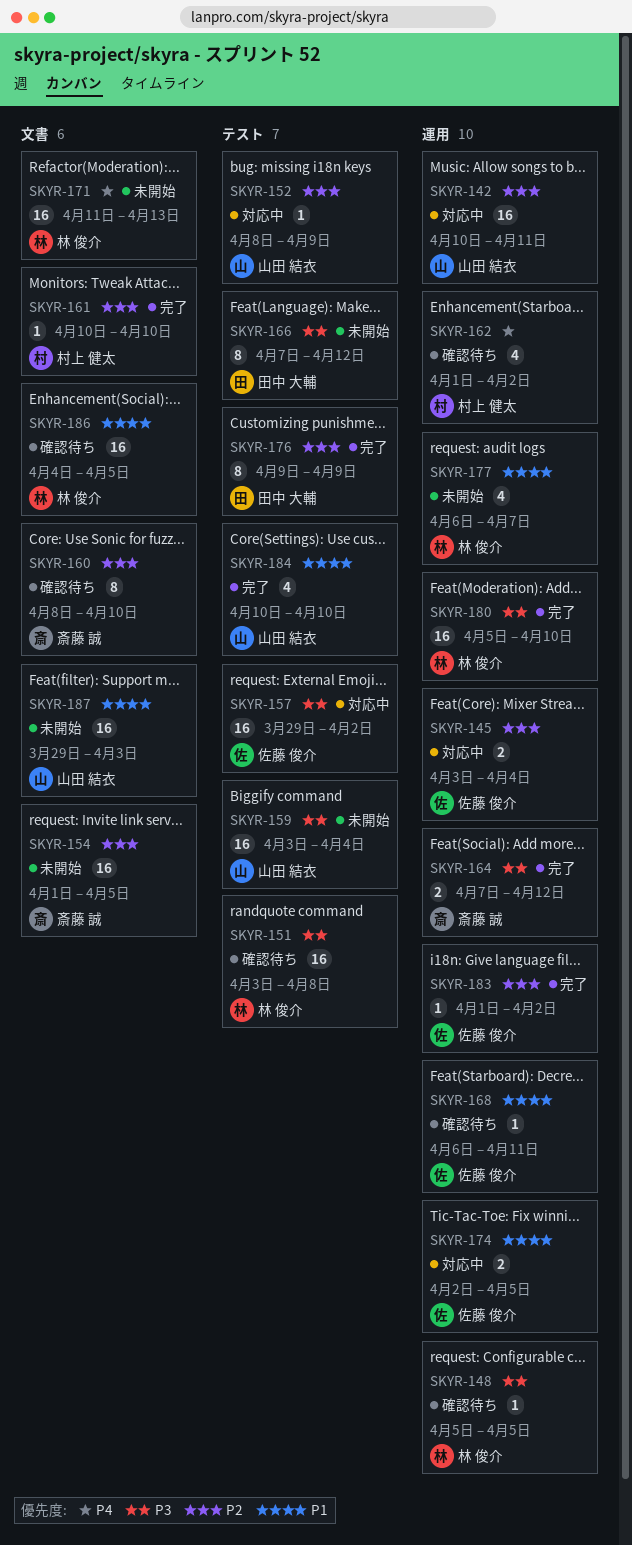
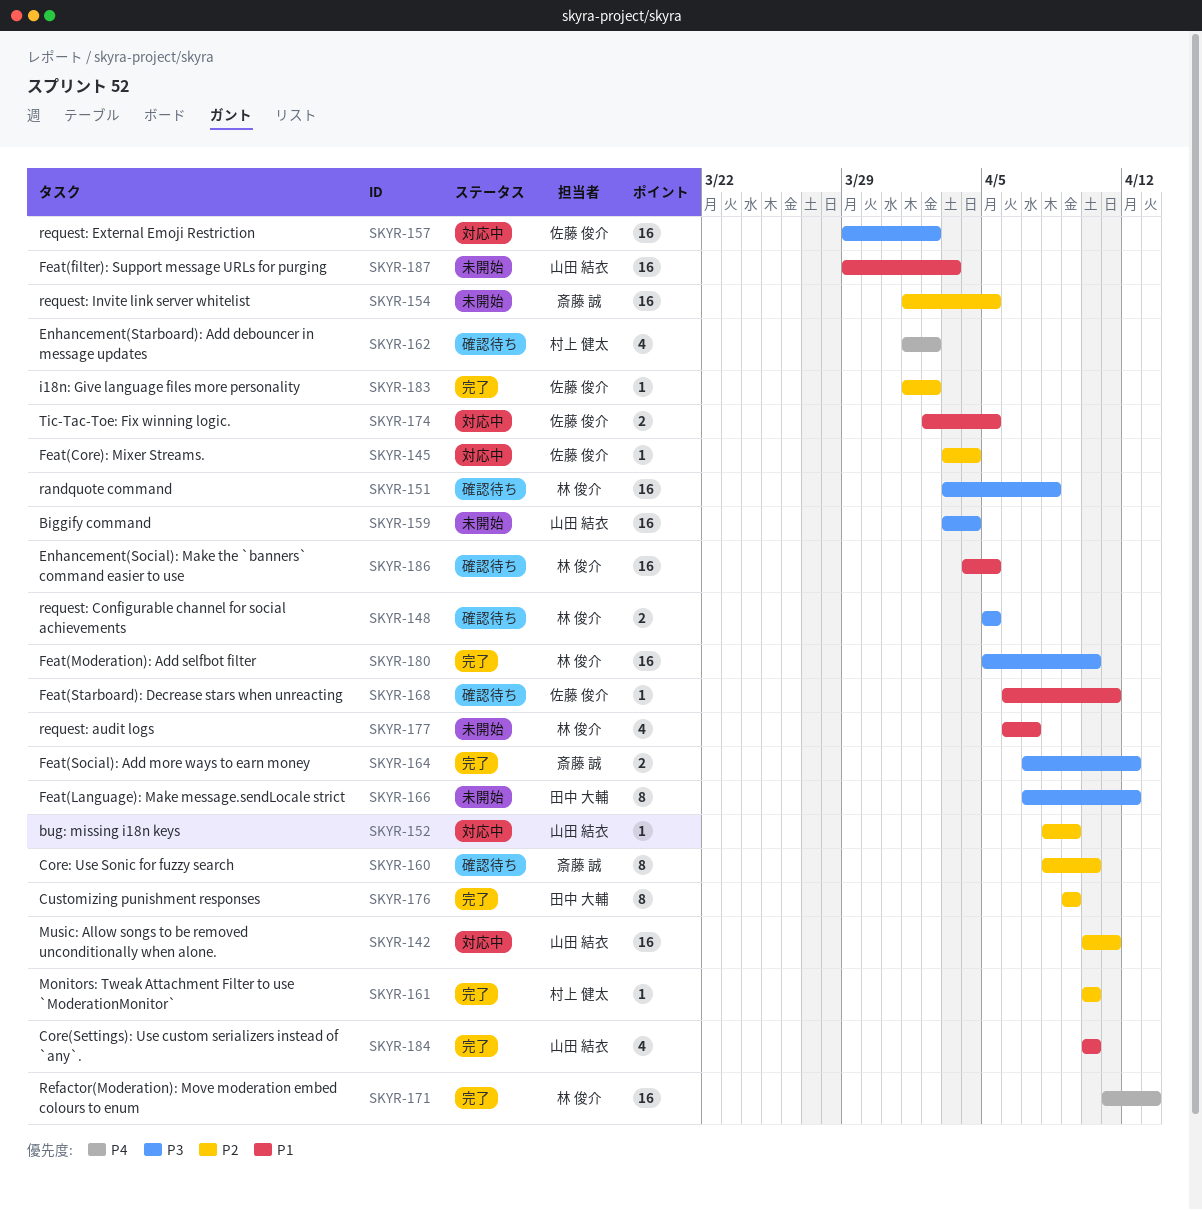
SKYR-145, estimate: 2 -> 1
SKYR-148, estimate: 1 -> 2
SKYR-171, status: 未開始 -> 完了

